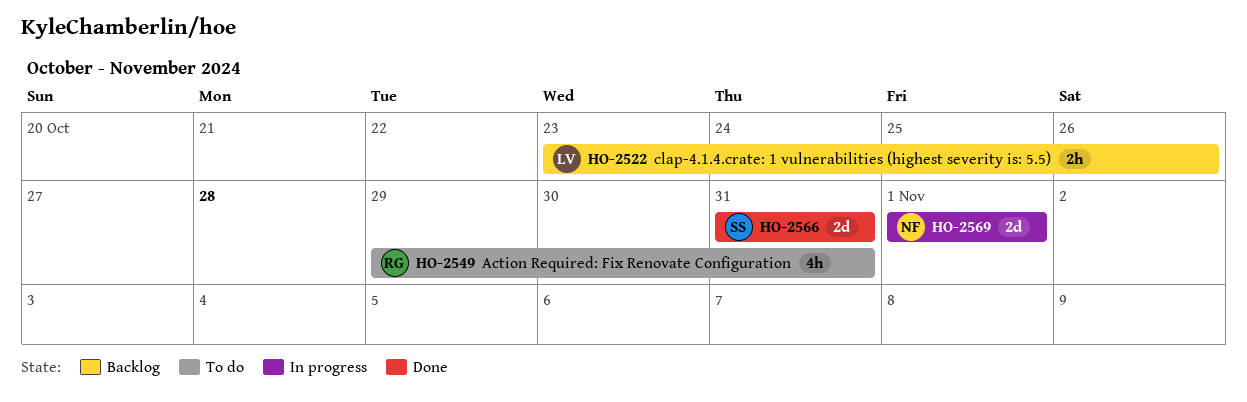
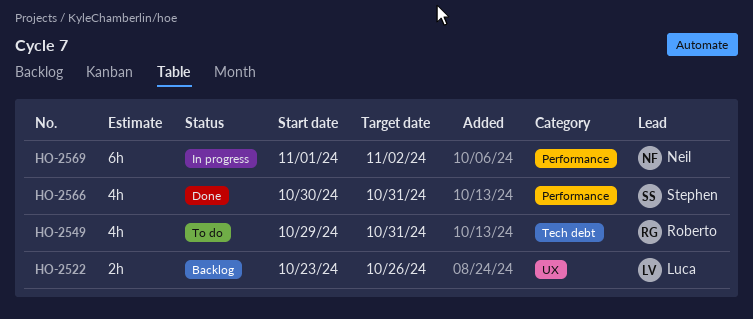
HO-2566, estimate: 2d -> 4h
HO-2566, start: Oct 31 -> Oct 30
HO-2569, estimate: 2d -> 6h
HO-2569, due: Nov 1 -> Nov 2

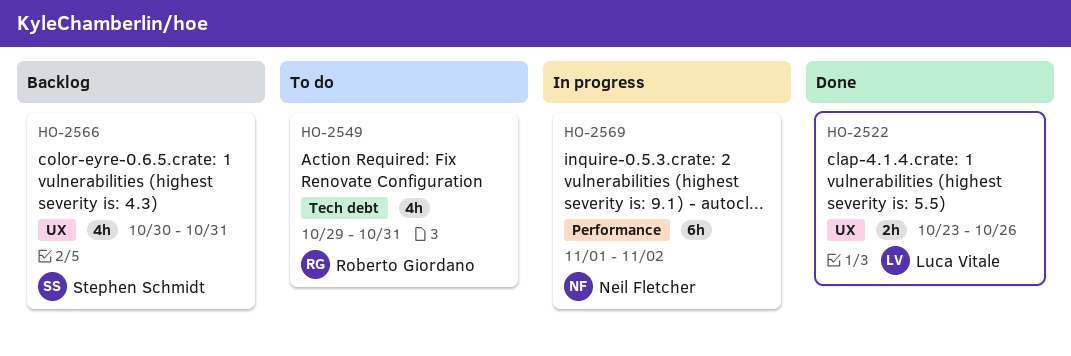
HO-2522, status: Backlog -> Done
HO-2566, status: Done -> Backlog
HO-2566, label: Performance -> UX

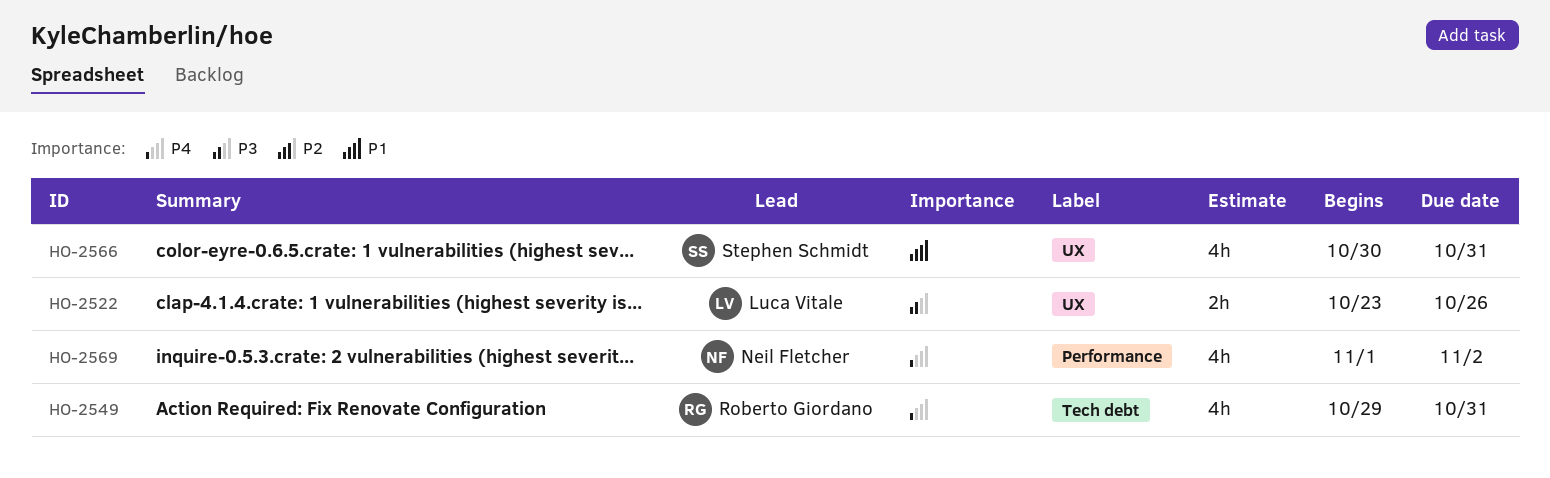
HO-2569, estimate: 6h -> 4h

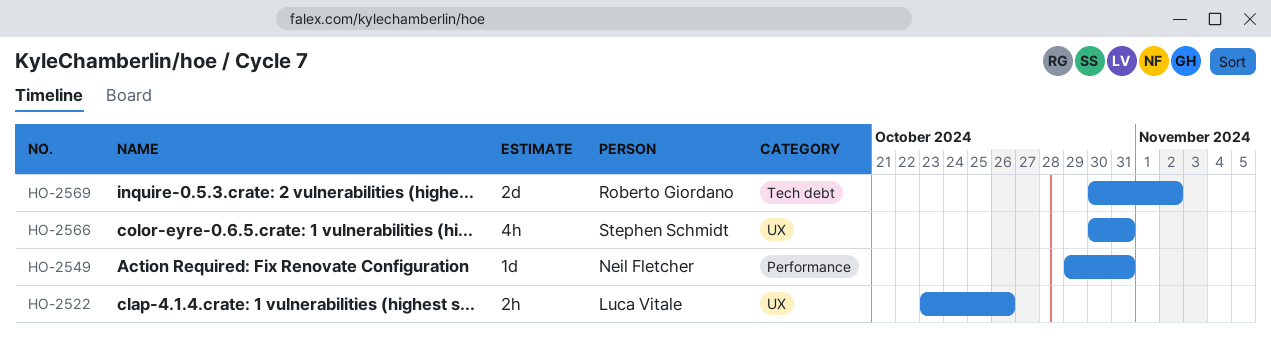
HO-2549, owner: Roberto Giordano -> Neil Fletcher
HO-2549, label: Tech debt -> Performance
HO-2549, estimate: 4h -> 1d
HO-2569, owner: Neil Fletcher -> Roberto Giordano
HO-2569, label: Performance -> Tech debt
HO-2569, estimate: 4h -> 2d
HO-2569, start: Nov 1 -> Oct 30

